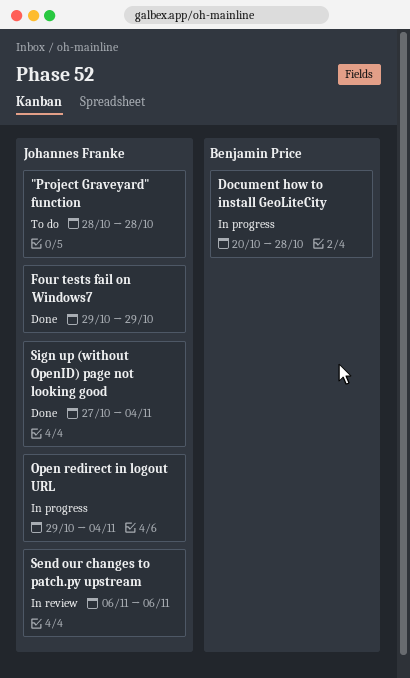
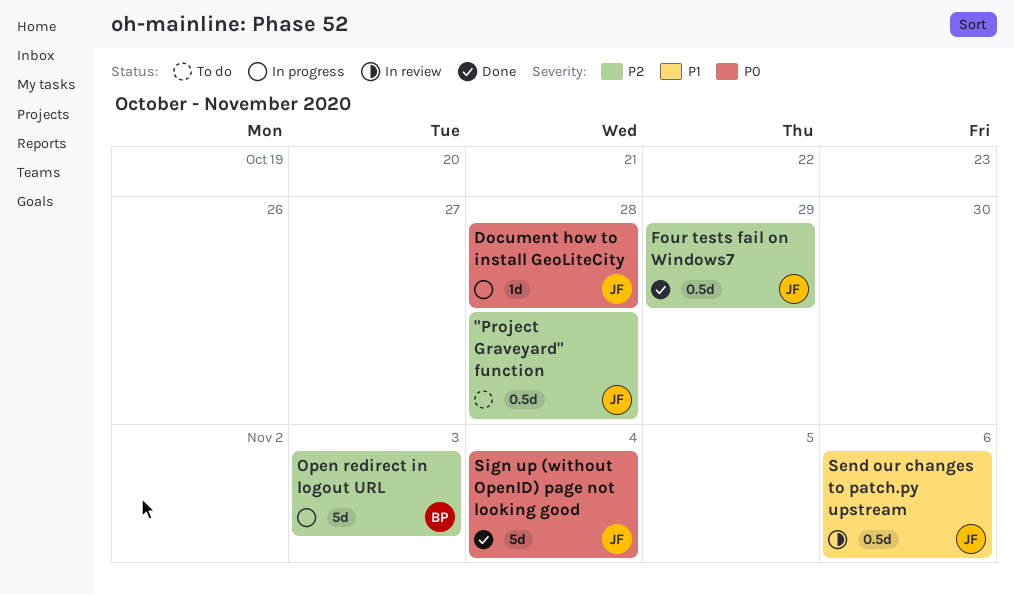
Document how to install GeoLiteCity, owner: Benjamin Price -> Johannes Franke
Open redirect in logout URL, owner: Johannes Franke -> Benjamin Price
Open redirect in logout URL, due: Nov 4 -> Nov 3

